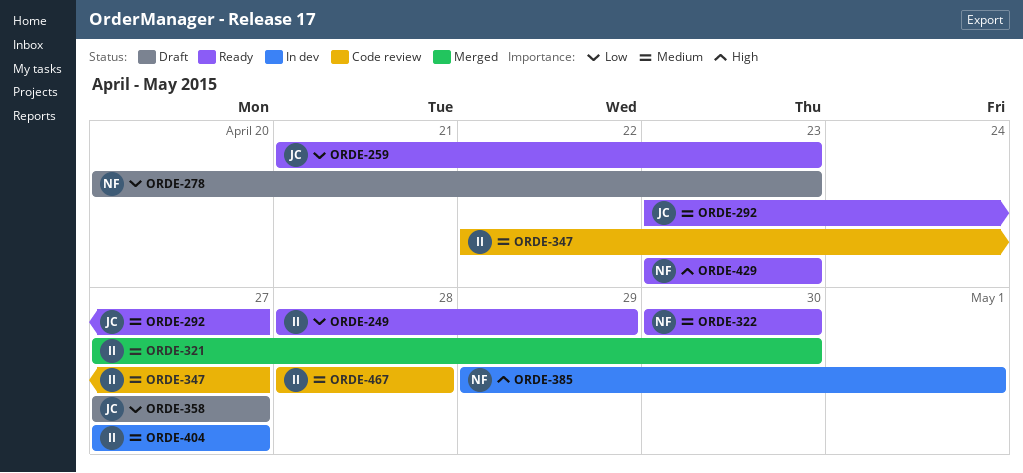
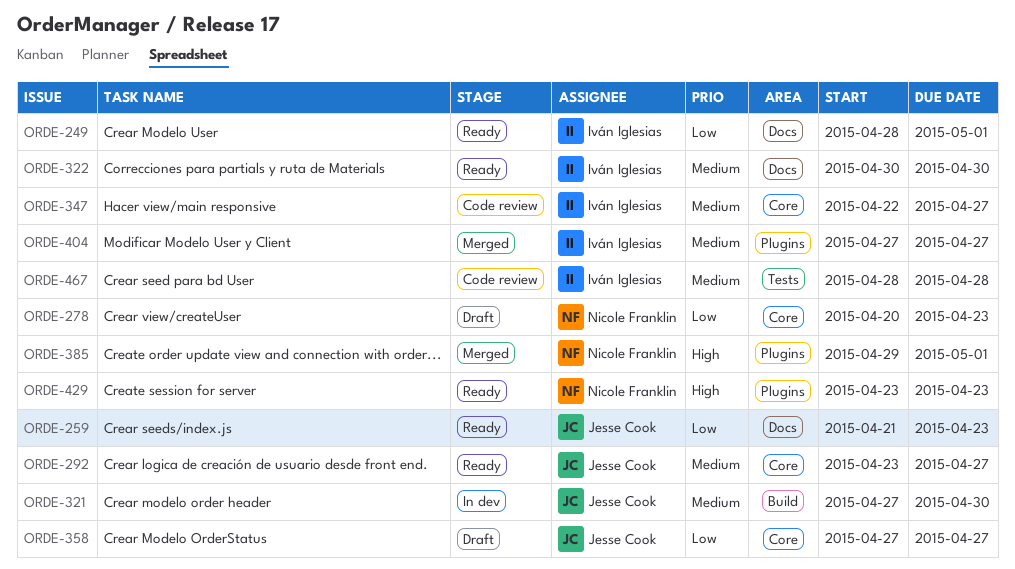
ORDE-249, due: Apr 29 -> May 1
ORDE-321, status: Merged -> In dev
ORDE-321, owner: Iván Iglesias -> Jesse Cook
ORDE-322, owner: Nicole Franklin -> Iván Iglesias
ORDE-385, status: In dev -> Merged
ORDE-404, status: In dev -> Merged

